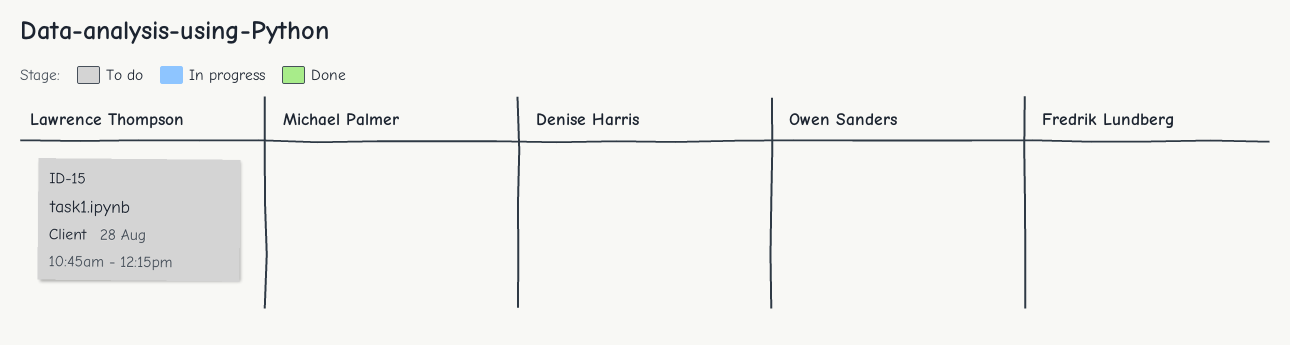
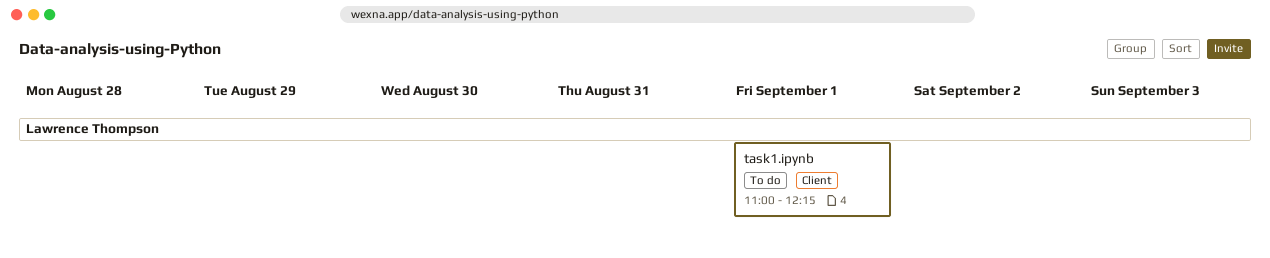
task1.ipynb, day: Aug 28 -> Sep 1
task1.ipynb, begins: 10:45 -> 11:00

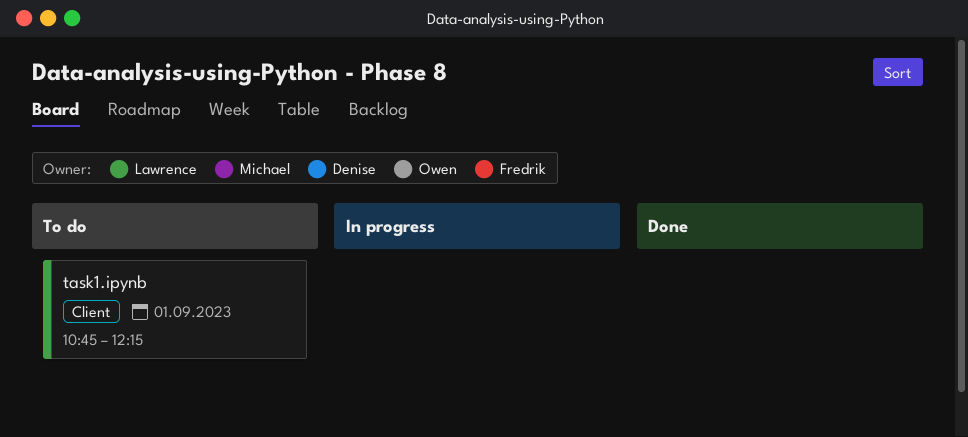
task1.ipynb, begins: 11:00 -> 10:45

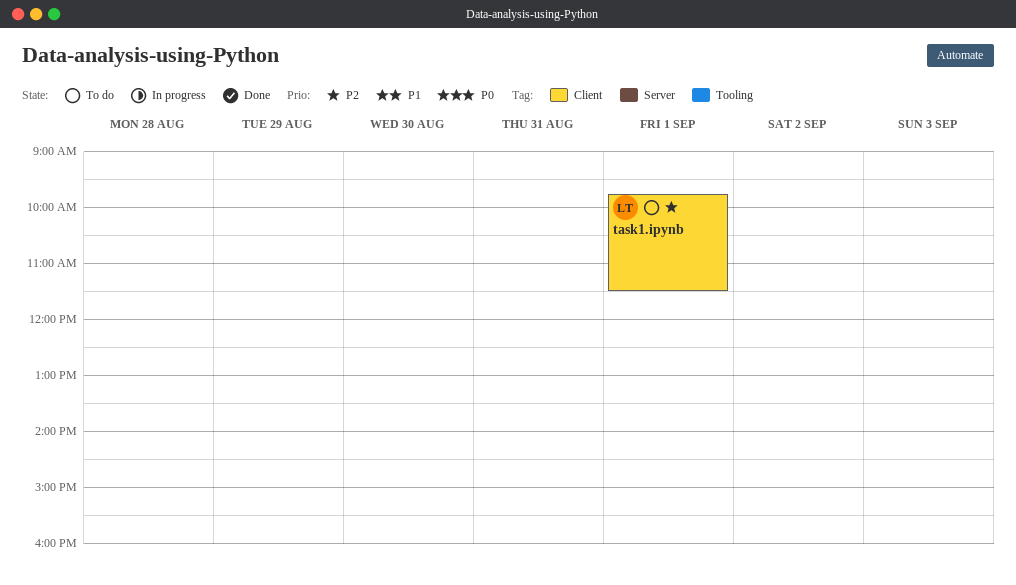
task1.ipynb, begins: 10:45 -> 09:45
task1.ipynb, ends: 12:15 -> 11:30

